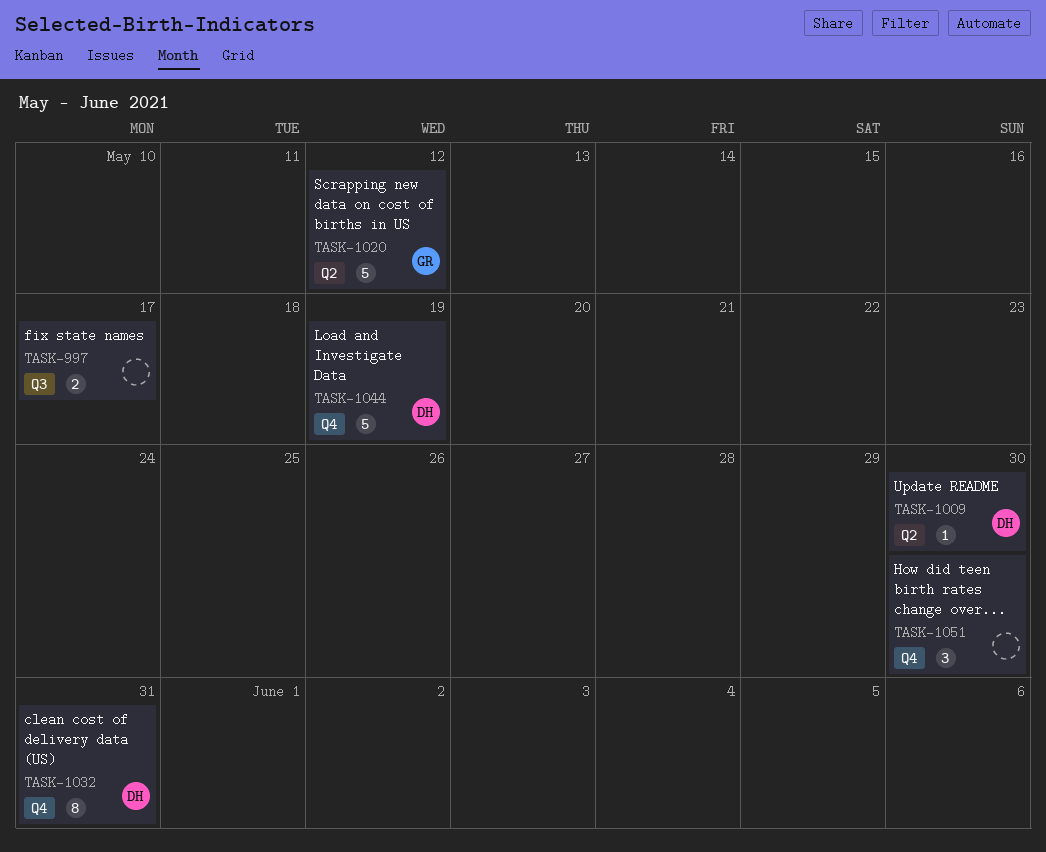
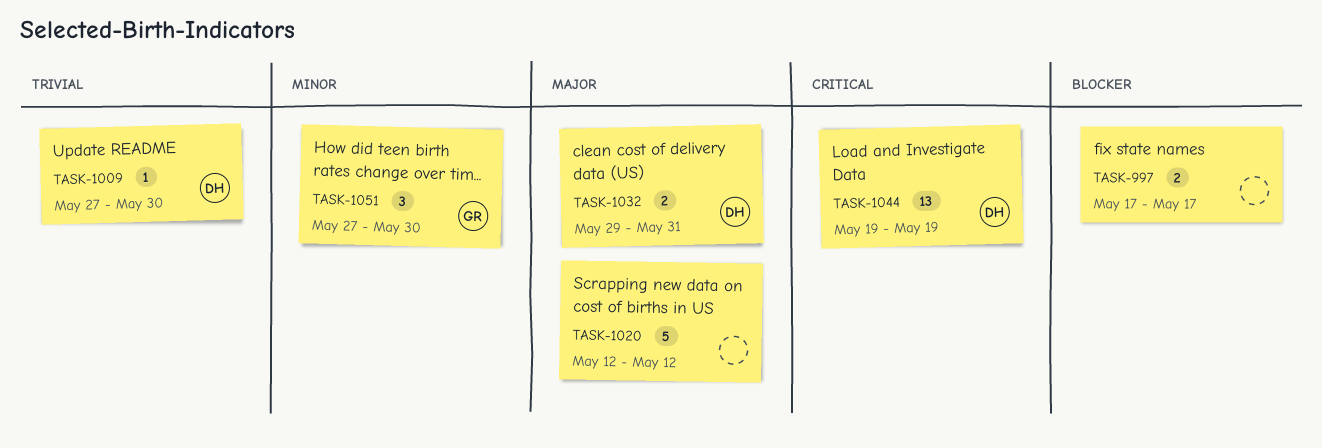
TASK-1020, owner: GR -> none
TASK-1032, estimate: 8 -> 2
TASK-1044, estimate: 5 -> 13
TASK-1051, owner: none -> GR

